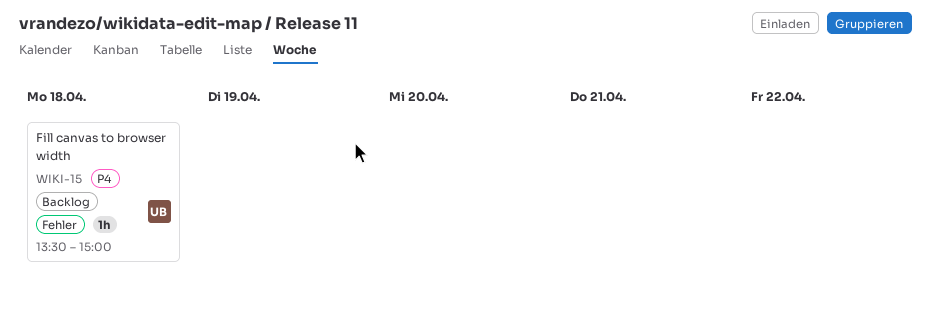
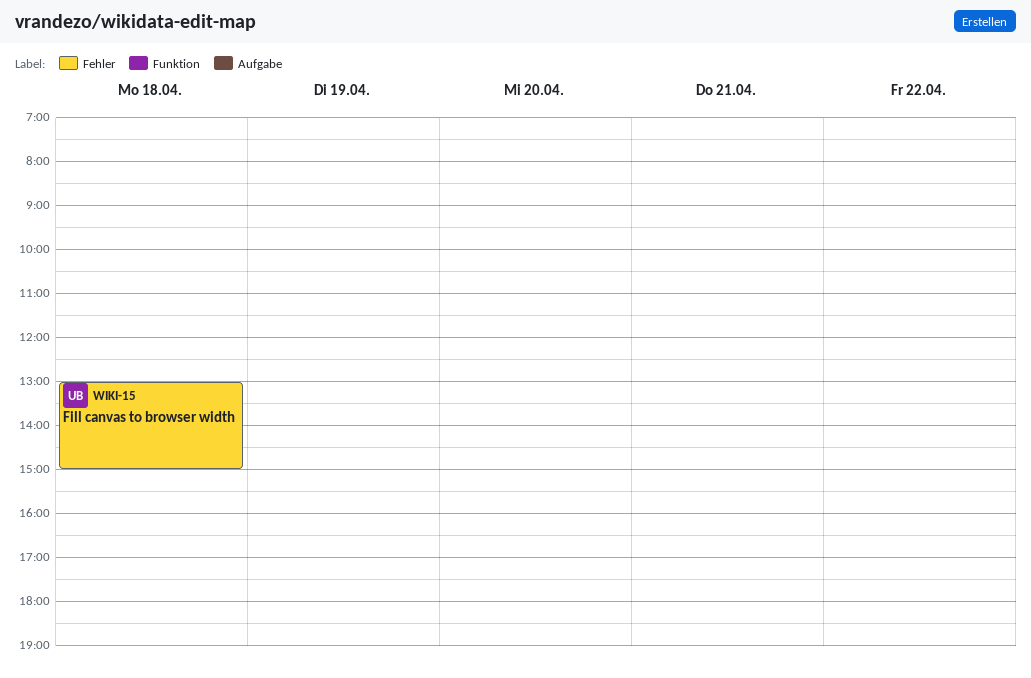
WIKI-15, begins: 13:30 -> 13:00

